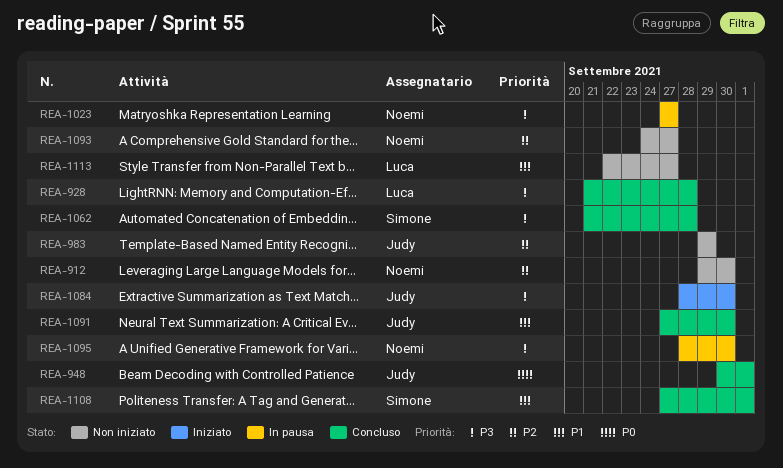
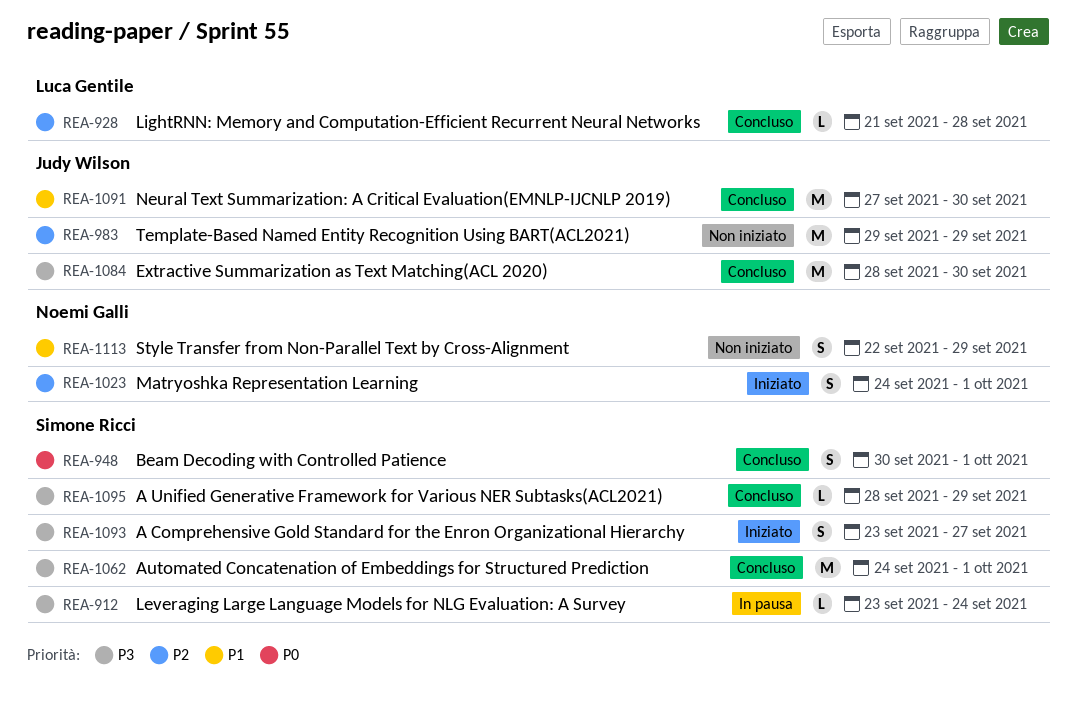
REA-912, status: Non iniziato -> In pausa
REA-912, owner: Noemi Galli -> Simone Ricci
REA-912, priority: P2 -> P3
REA-912, start: Sep 29 -> Sep 23
REA-912, due: Sep 30 -> Sep 24
REA-928, priority: P3 -> P2
REA-948, owner: Judy Wilson -> Simone Ricci
REA-1023, status: In pausa -> Iniziato
REA-1023, priority: P3 -> P2
REA-1023, start: Sep 27 -> Sep 24
REA-1023, due: Sep 27 -> Oct 1
REA-1062, start: Sep 21 -> Sep 24
REA-1062, due: Sep 28 -> Oct 1
REA-1084, status: Iniziato -> Concluso
REA-1093, status: Non iniziato -> Iniziato
REA-1093, owner: Noemi Galli -> Simone Ricci
REA-1093, priority: P2 -> P3
REA-1093, start: Sep 24 -> Sep 23
REA-1095, status: In pausa -> Concluso
REA-1095, owner: Noemi Galli -> Simone Ricci
REA-1095, due: Sep 30 -> Sep 29
REA-1108: present -> none
REA-1113, owner: Luca Gentile -> Noemi Galli
REA-1113, due: Sep 27 -> Sep 29

